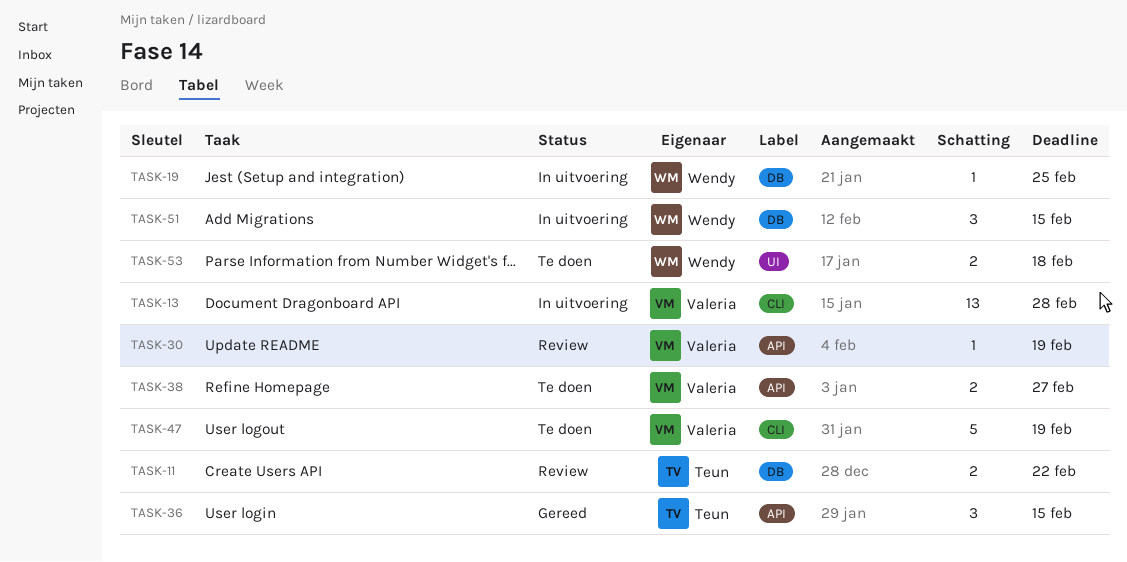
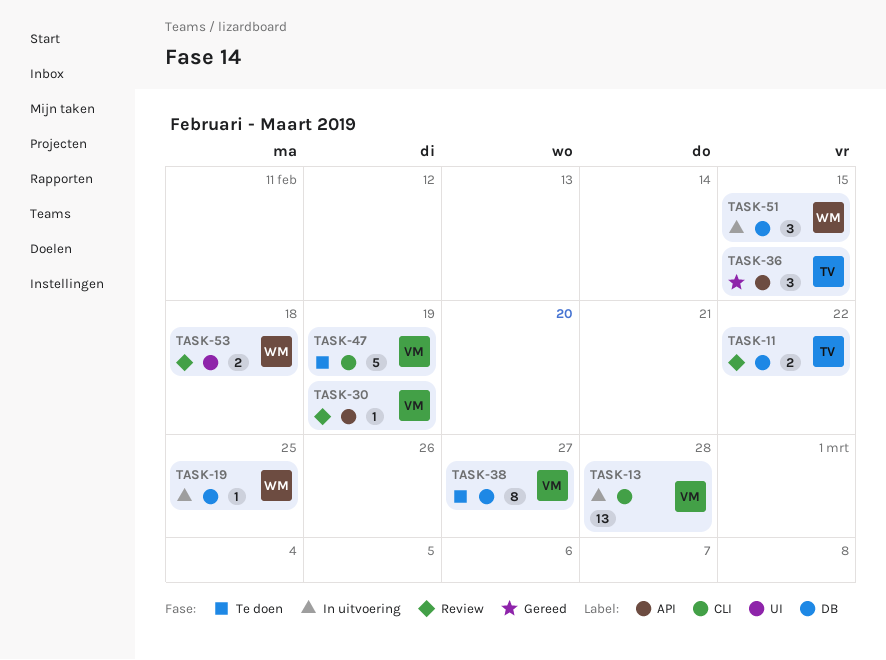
TASK-38, label: API -> DB
TASK-38, estimate: 2 -> 8
TASK-53, status: Te doen -> Review

